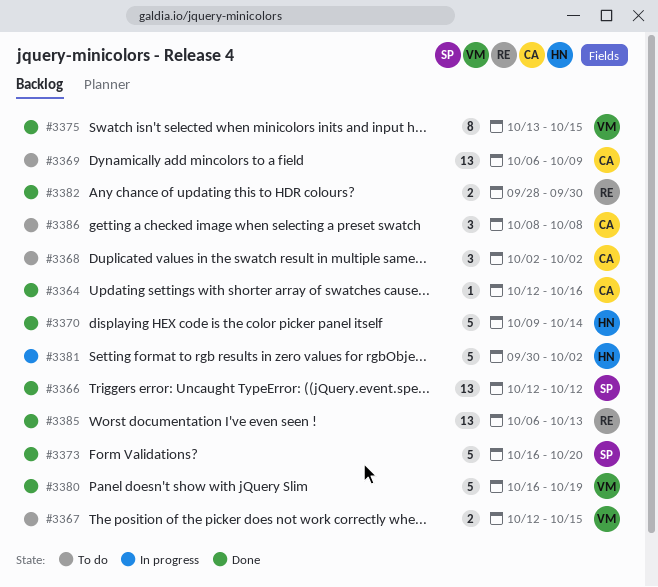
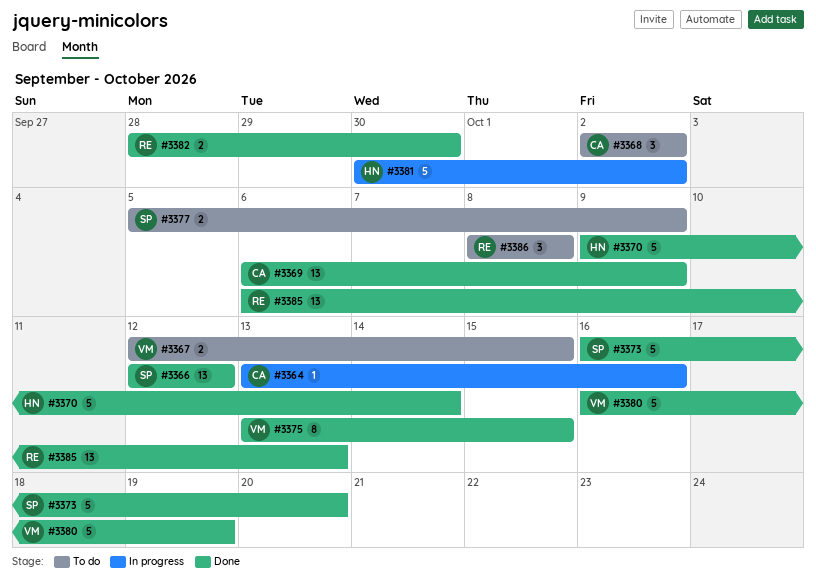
#3364, status: Done -> In progress
#3364, start: Oct 12 -> Oct 13
#3369, status: To do -> Done
#3377: none -> present
#3386, owner: CA -> RE

